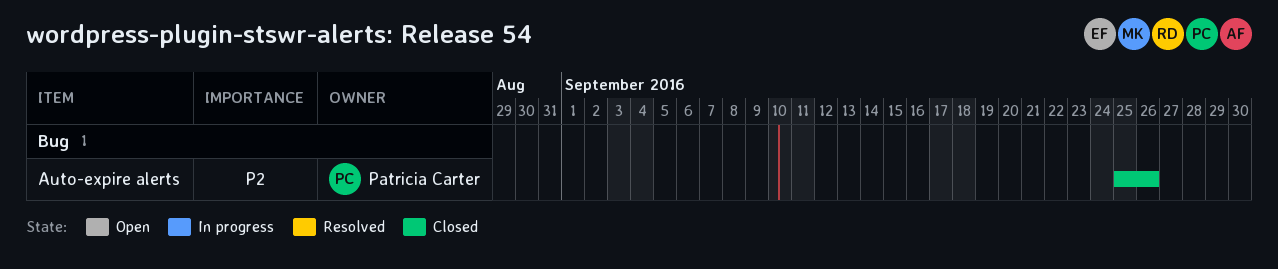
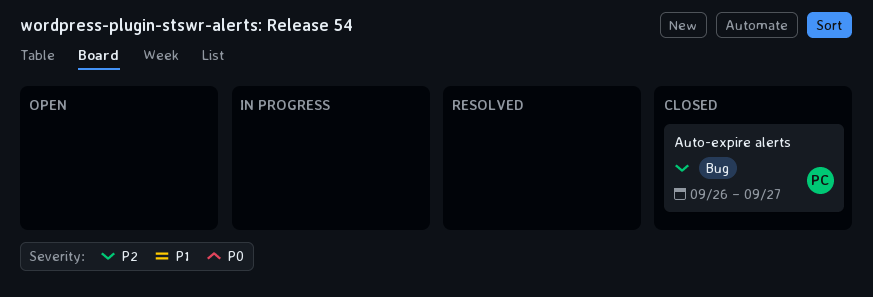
Auto-expire alerts, start: Sep 25 -> Sep 26
Auto-expire alerts, due: Sep 26 -> Sep 27

